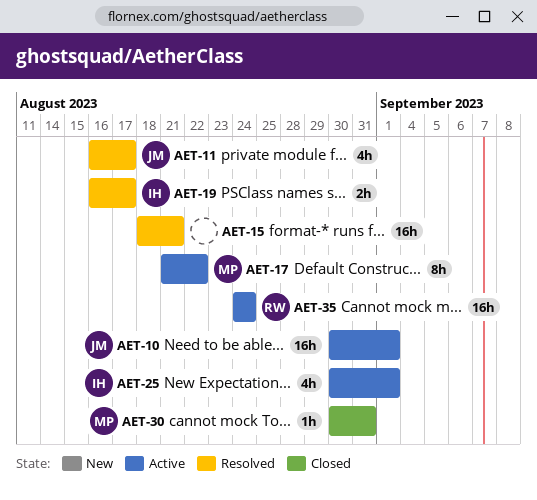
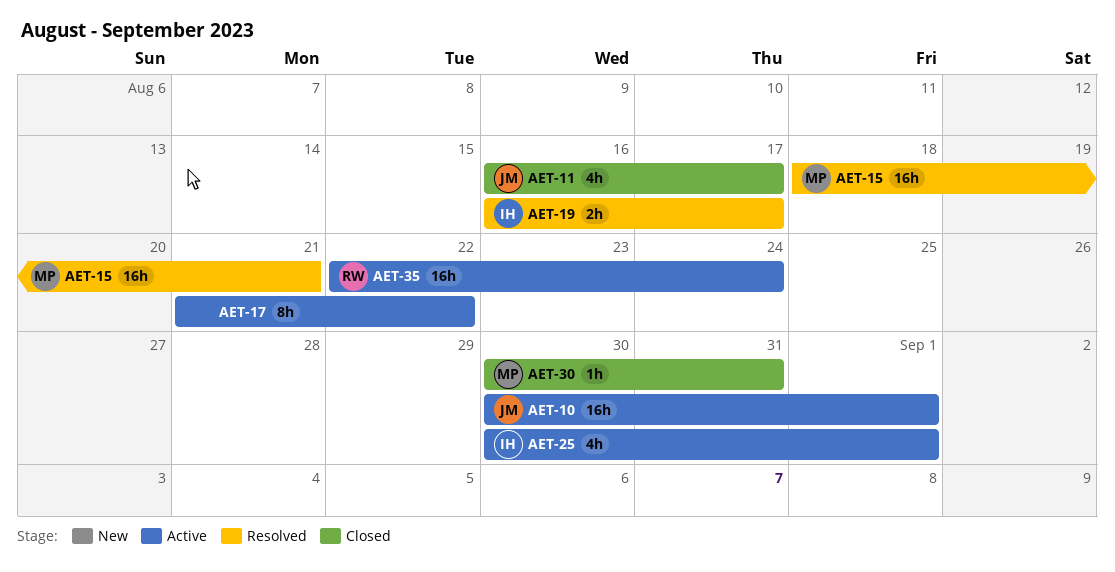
AET-11, status: Resolved -> Closed
AET-15, owner: none -> MP
AET-17, owner: MP -> none
AET-35, start: Aug 24 -> Aug 22

